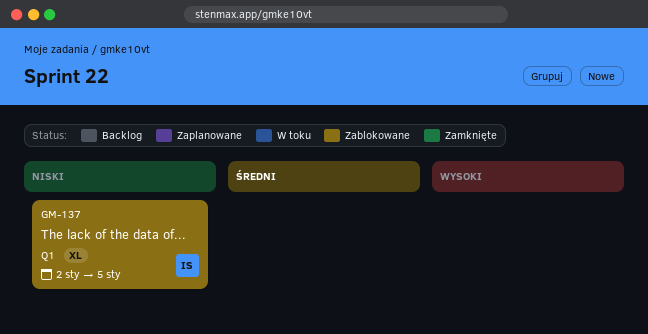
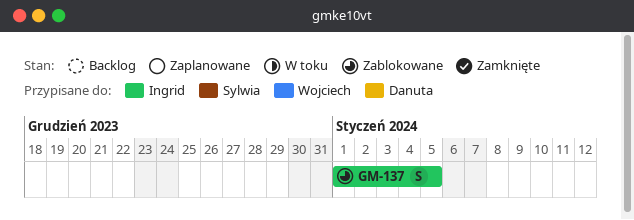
GM-137, estimate: XL -> S
GM-137, start: Jan 2 -> Jan 1

